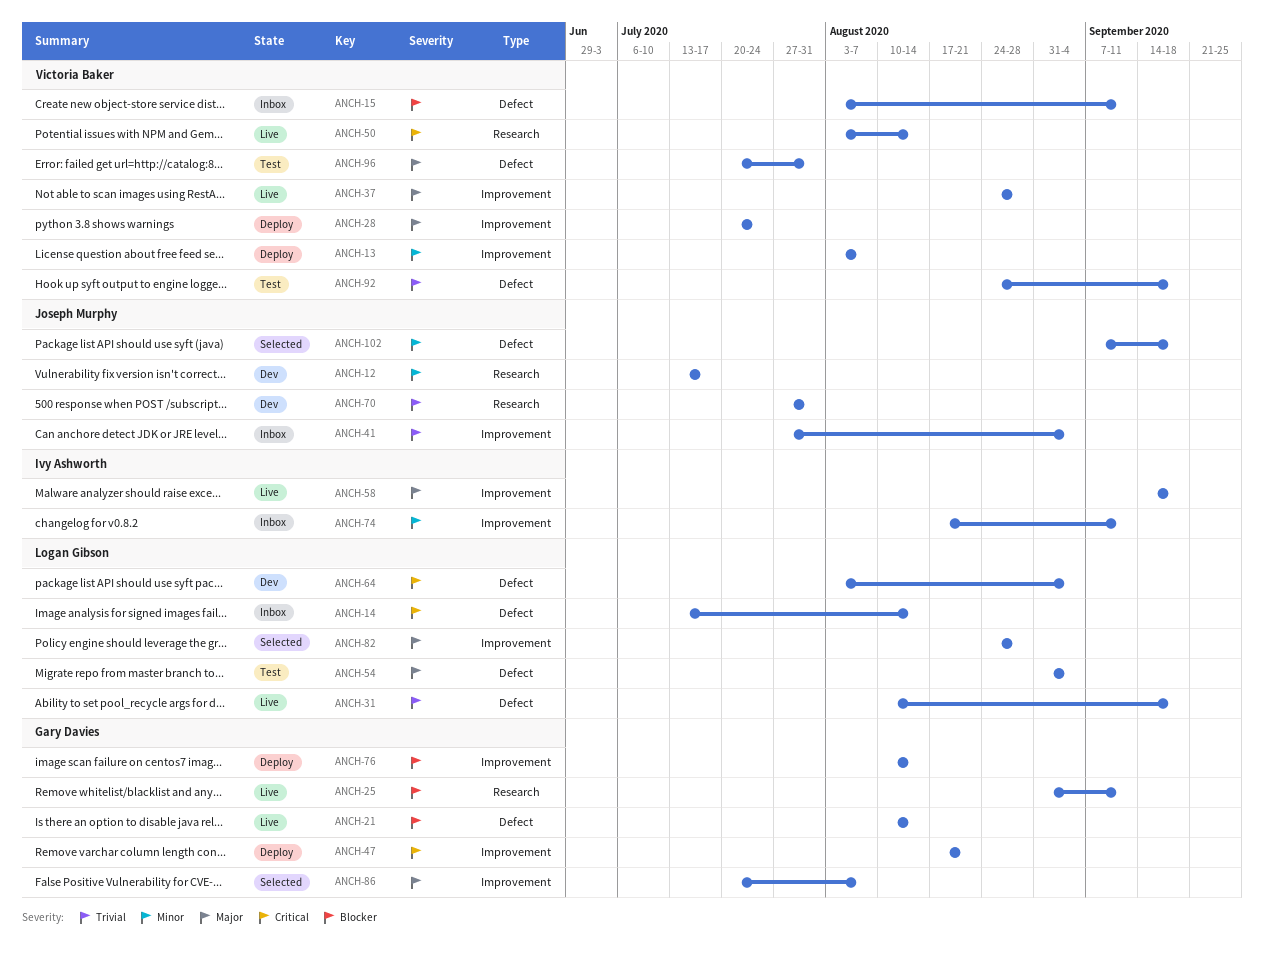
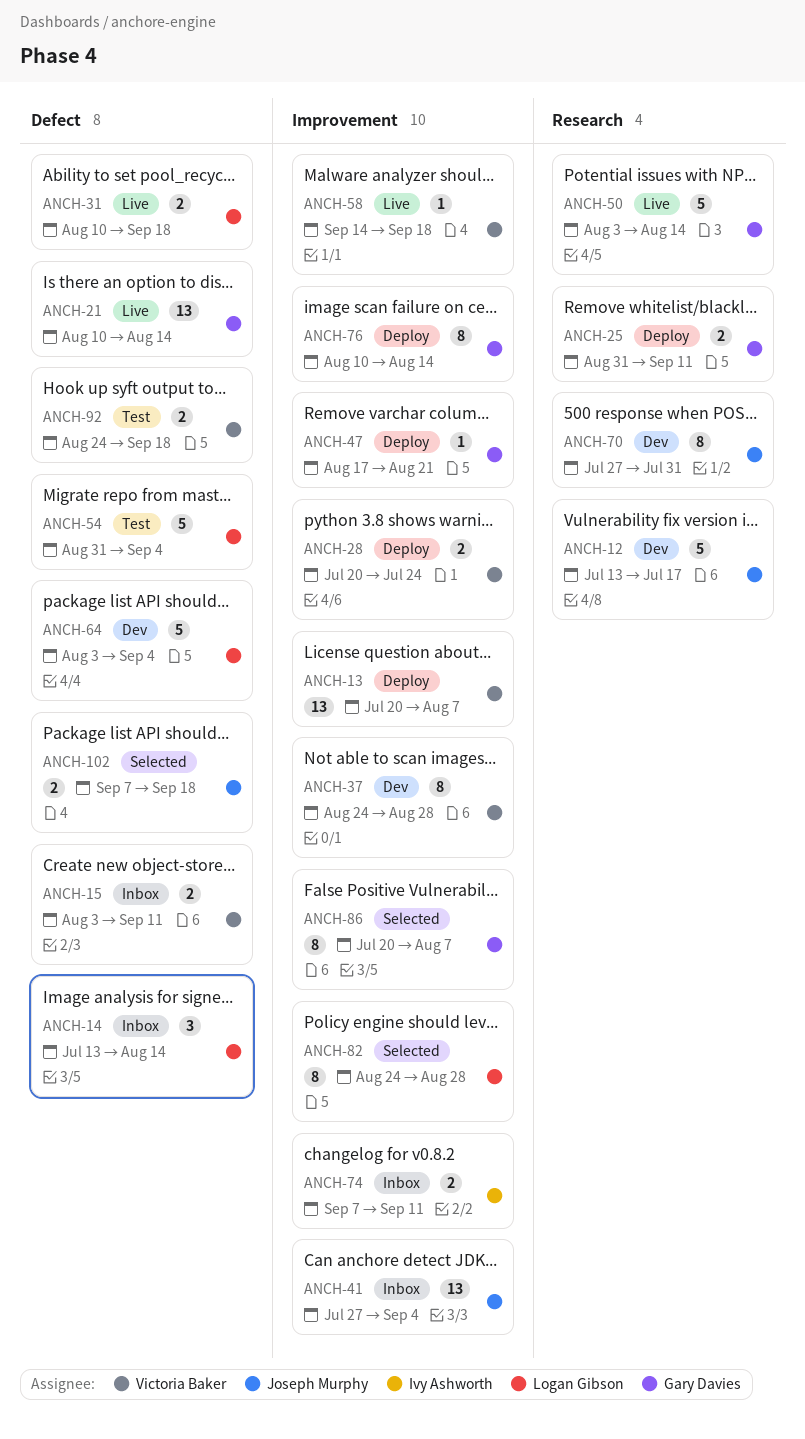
ANCH-13, start: Aug 3 -> Jul 20
ANCH-25, status: Live -> Deploy
ANCH-37, status: Live -> Dev
ANCH-50, owner: Victoria Baker -> Gary Davies
ANCH-58, owner: Ivy Ashworth -> Victoria Baker
ANCH-74, start: Aug 17 -> Sep 7
ANCH-96: present -> none

